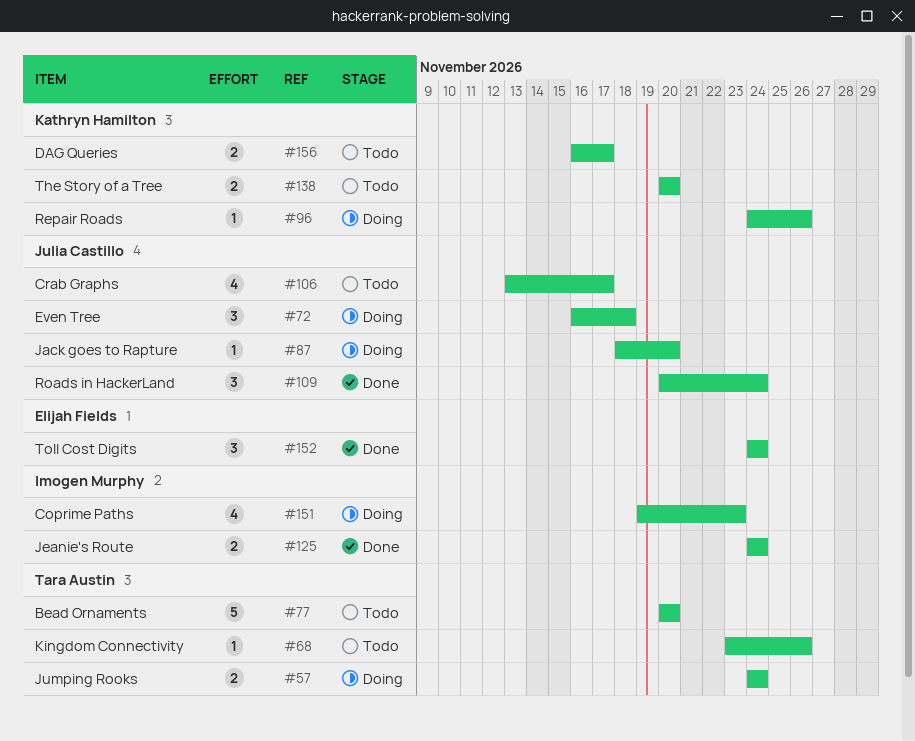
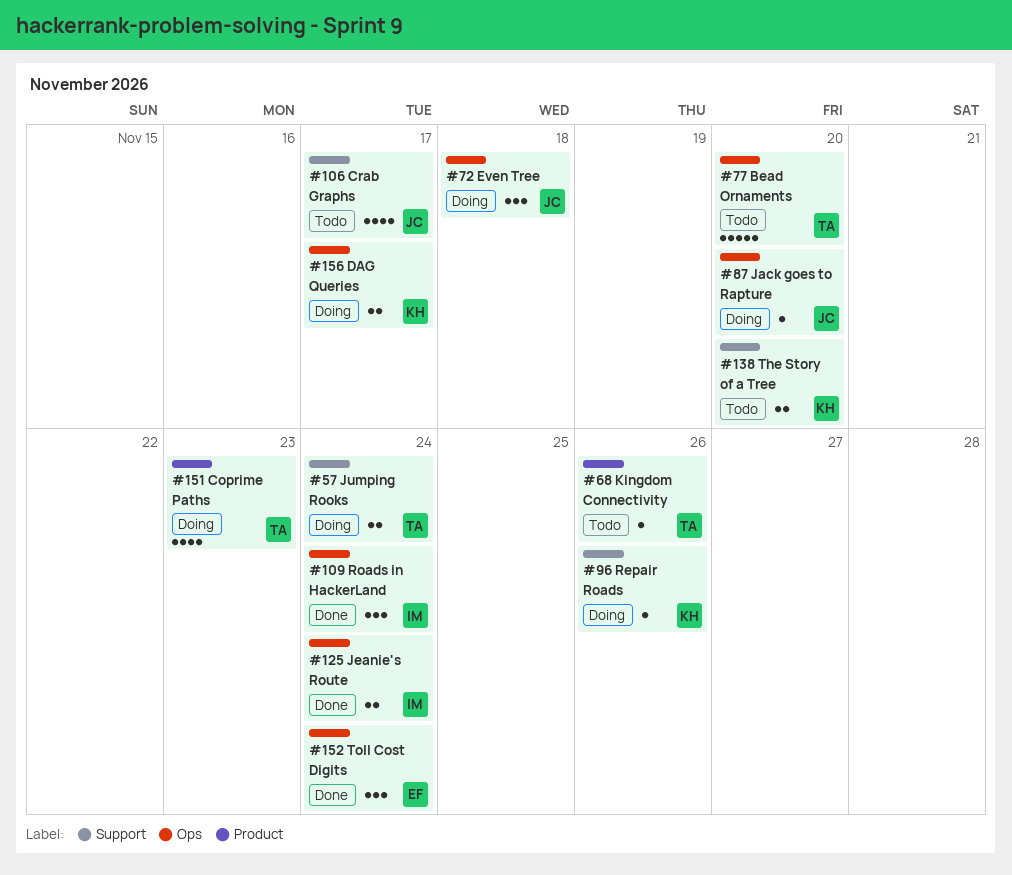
#109, owner: Julia Castillo -> Imogen Murphy
#151, owner: Imogen Murphy -> Tara Austin
#156, status: Todo -> Doing

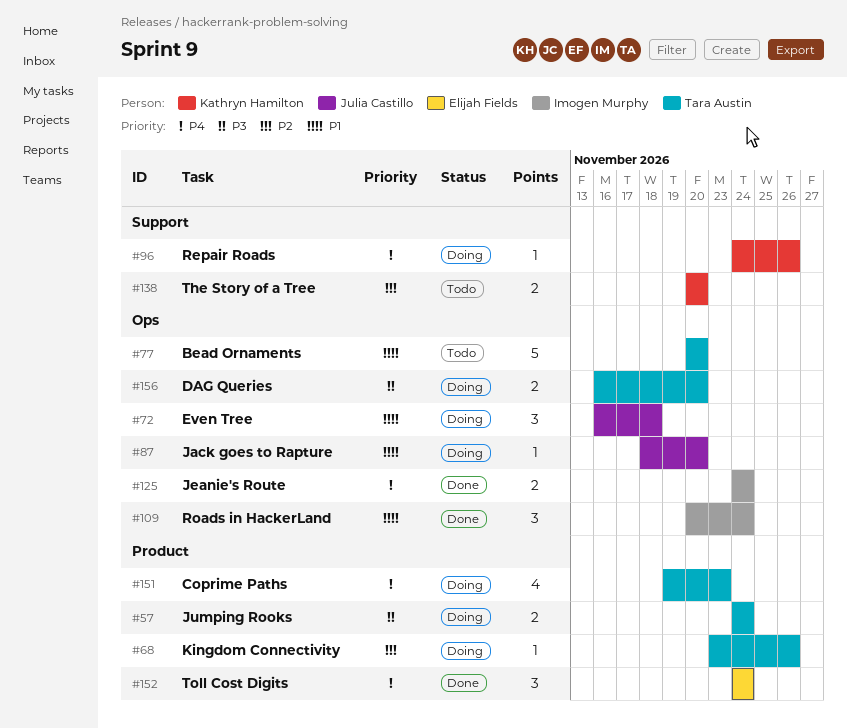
#57, label: Support -> Product
#68, status: Todo -> Doing
#106: present -> none
#152, label: Ops -> Product
#156, owner: Kathryn Hamilton -> Tara Austin
#156, due: Nov 17 -> Nov 20

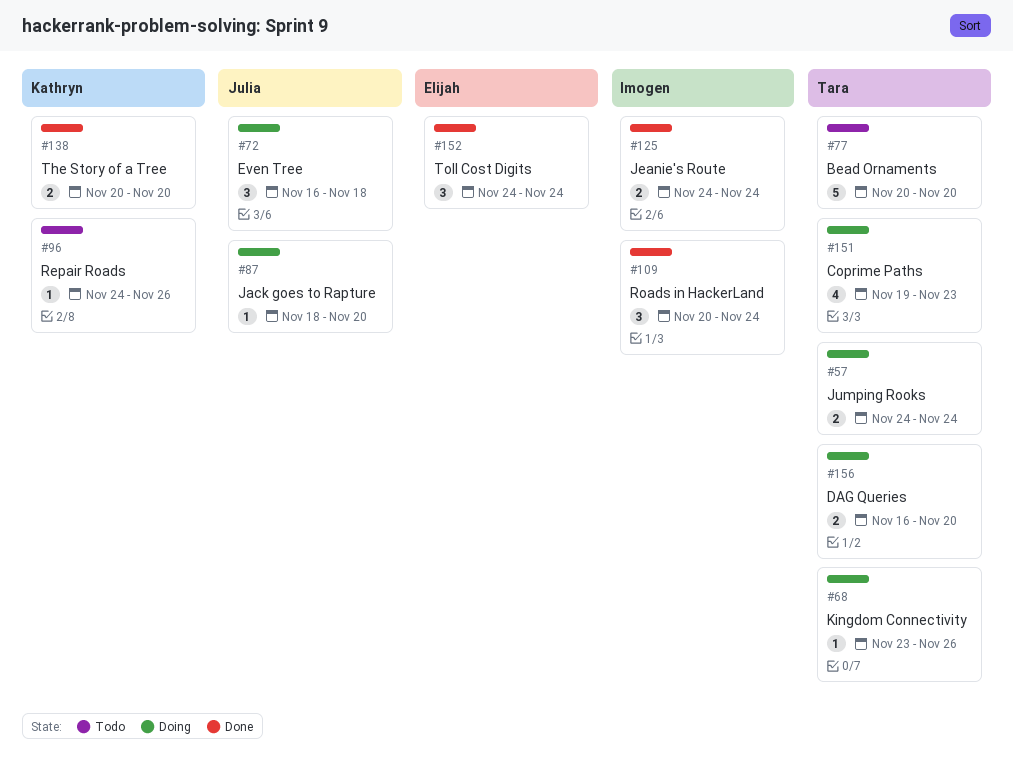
#96, status: Doing -> Todo
#138, status: Todo -> Done

